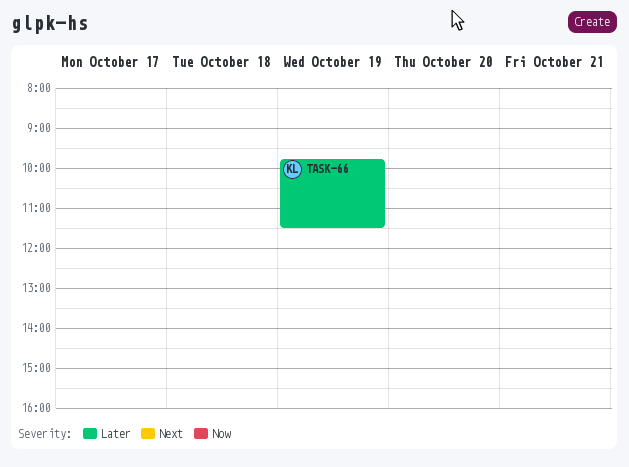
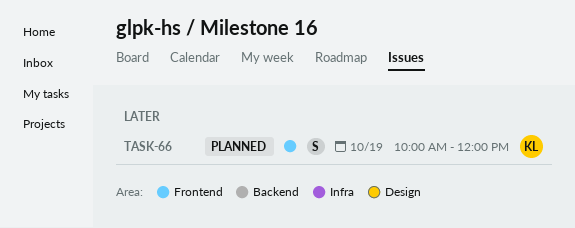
TASK-66, begins: 09:45 -> 10:00
TASK-66, ends: 11:30 -> 12:00

